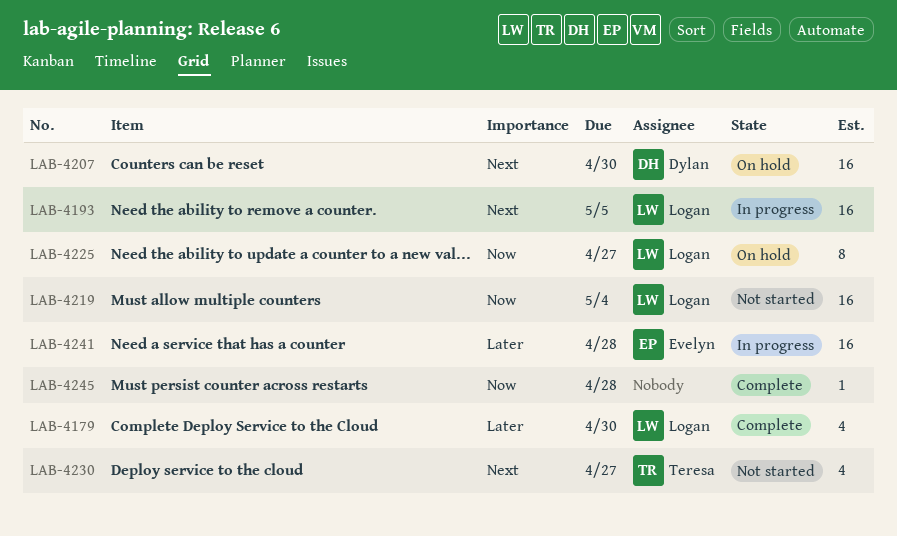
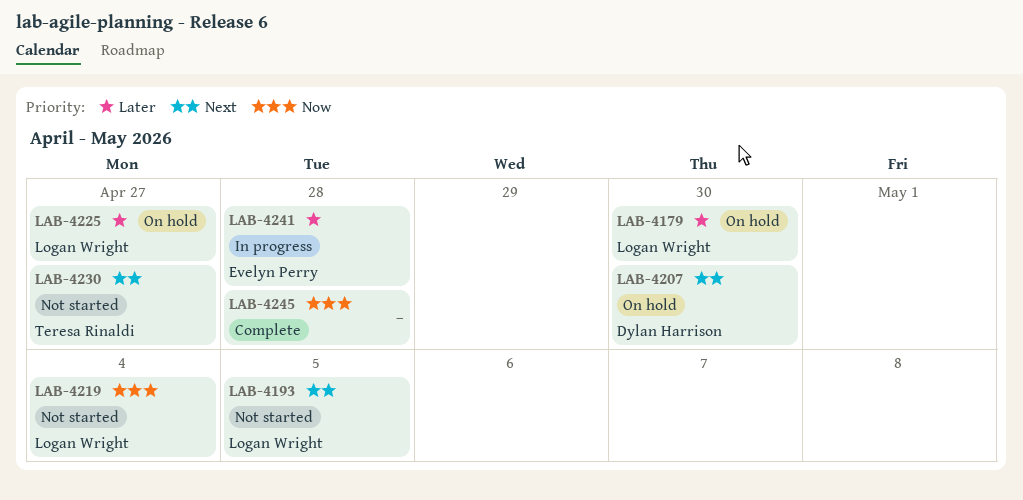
LAB-4179, status: Complete -> On hold
LAB-4193, status: In progress -> Not started
LAB-4225, priority: Now -> Later

